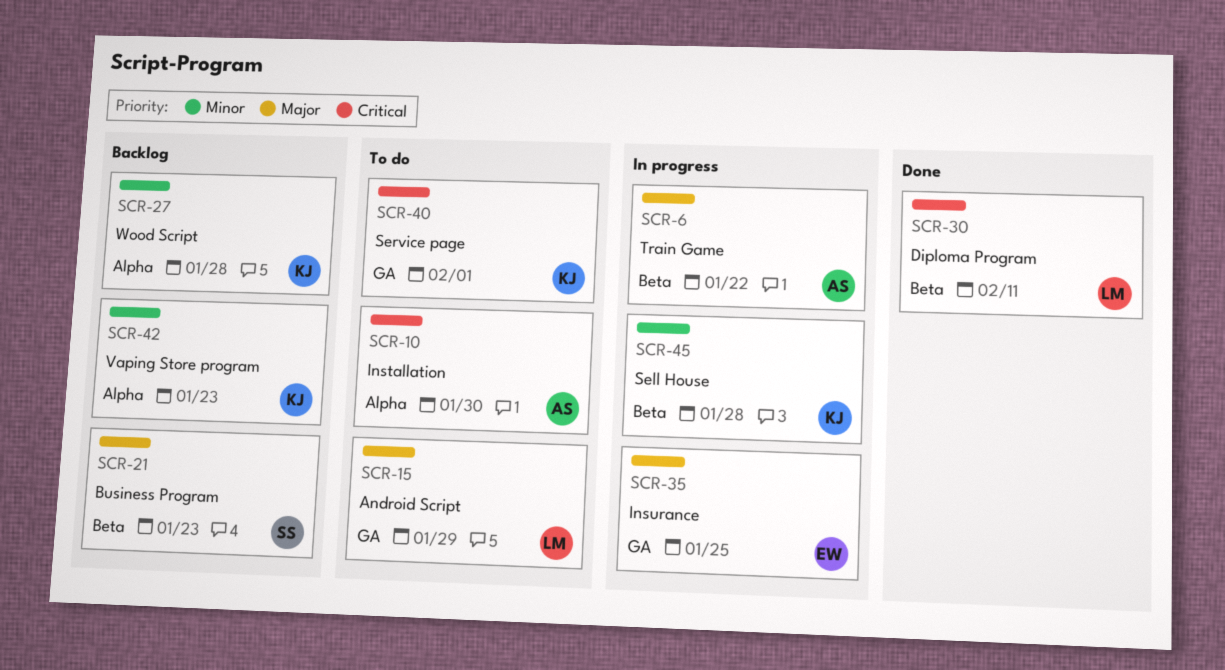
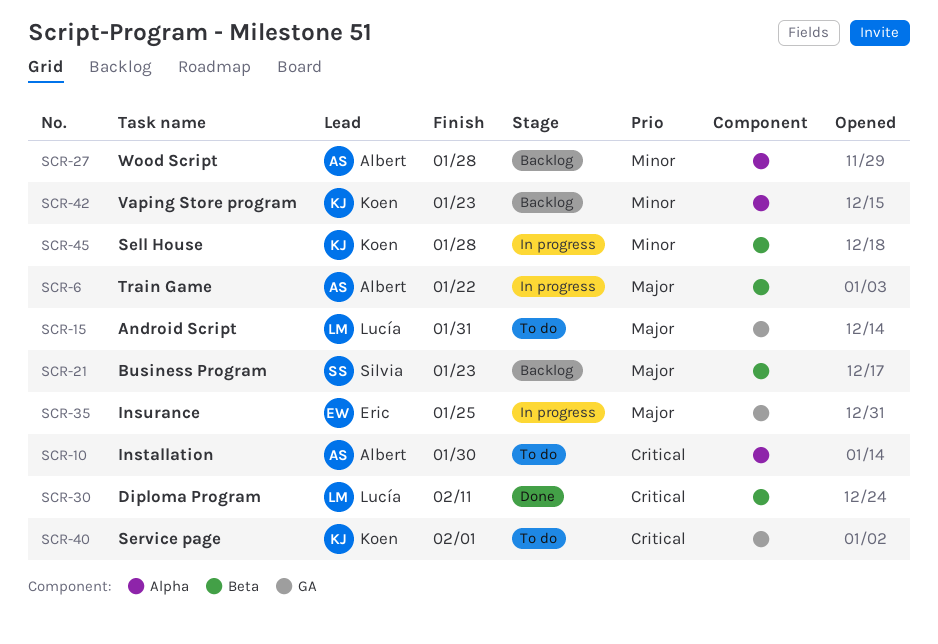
SCR-15, due: Jan 29 -> Jan 31
SCR-27, owner: Koen -> Albert

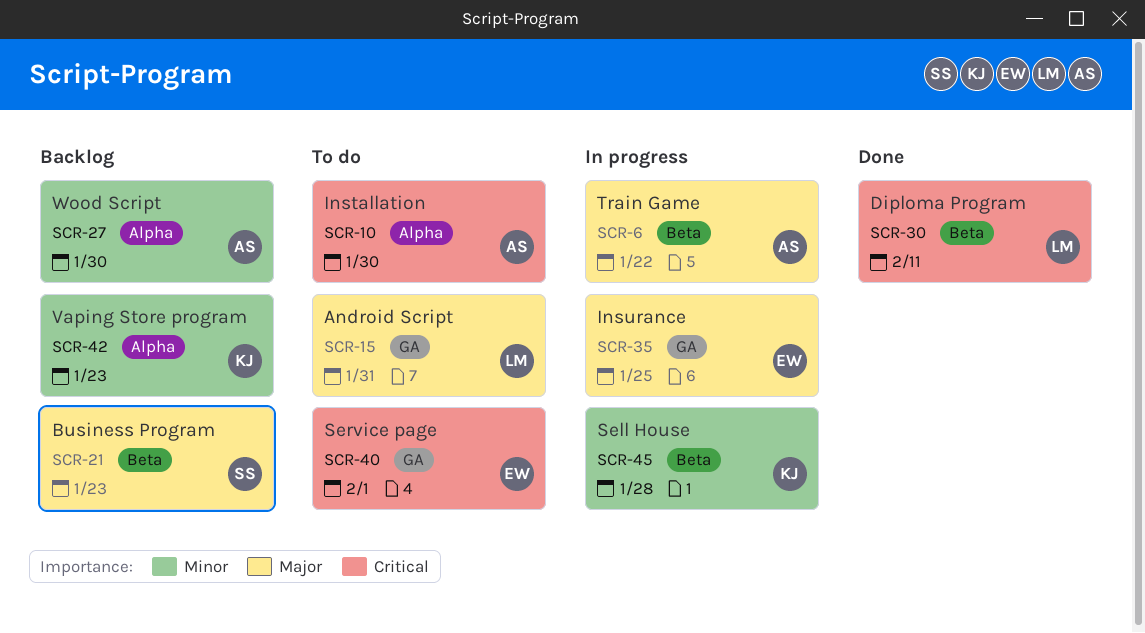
SCR-27, due: Jan 28 -> Jan 30
SCR-40, owner: Koen -> Eric

